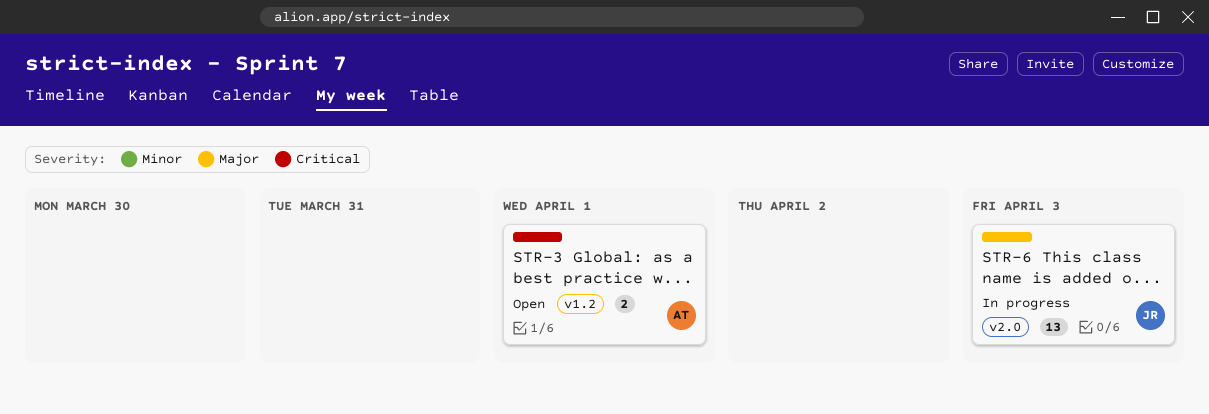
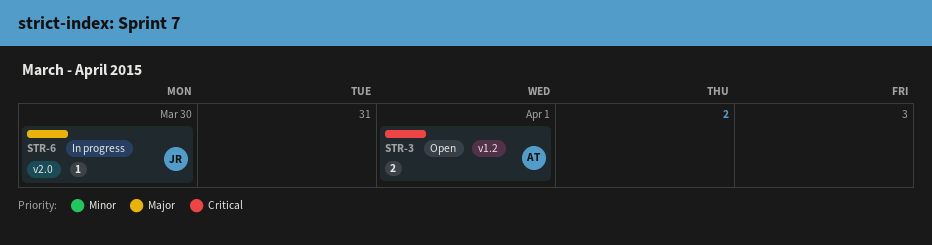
STR-6, estimate: 13 -> 1
STR-6, due: Apr 3 -> Mar 30

